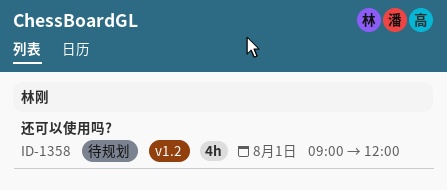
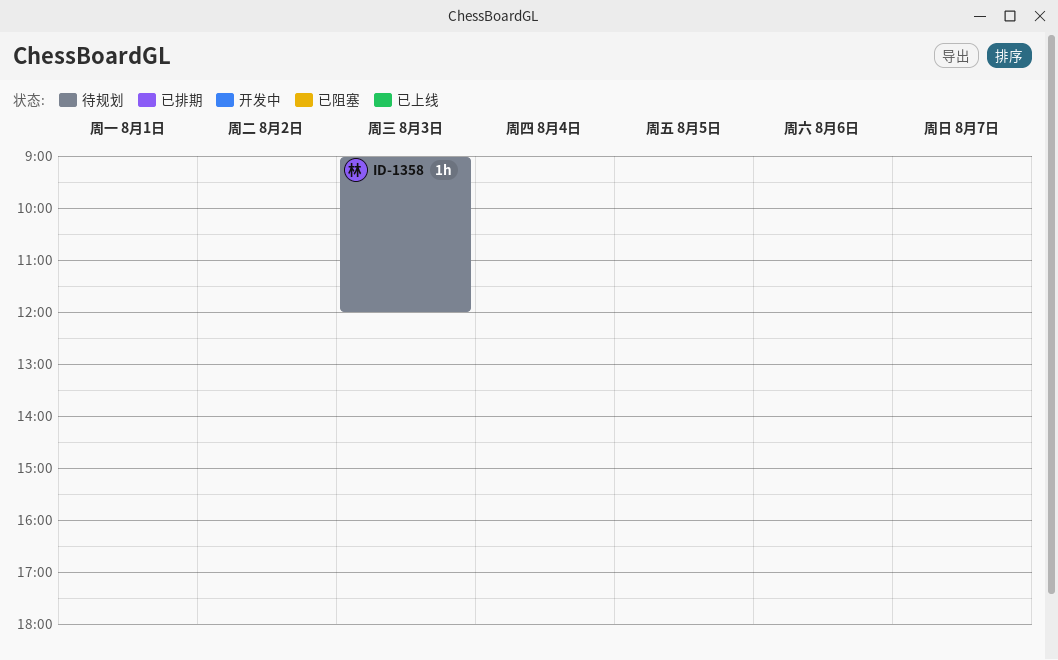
ID-1358, estimate: 4h -> 1h
ID-1358, day: Aug 1 -> Aug 3

